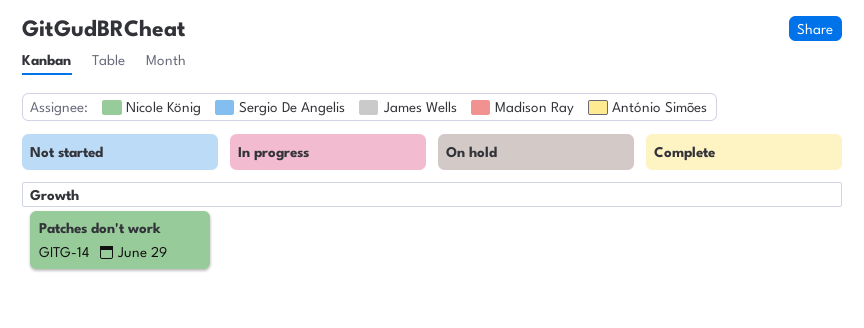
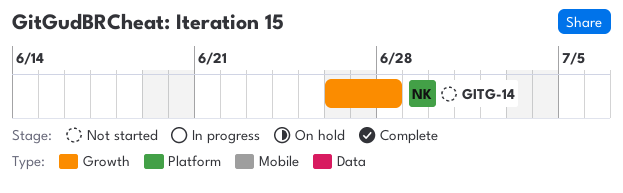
GITG-14, due: Jun 29 -> Jun 28

